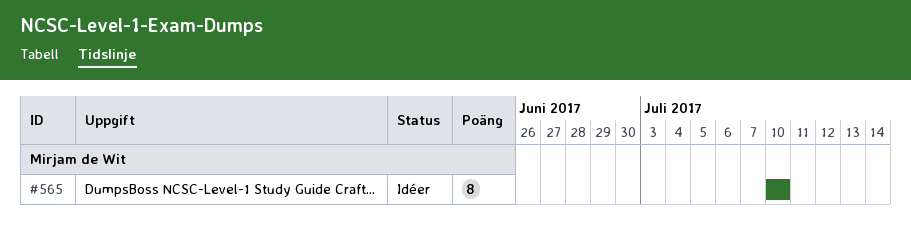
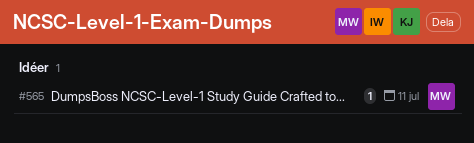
#565, estimate: 8 -> 1
#565, due: Jul 10 -> Jul 11

